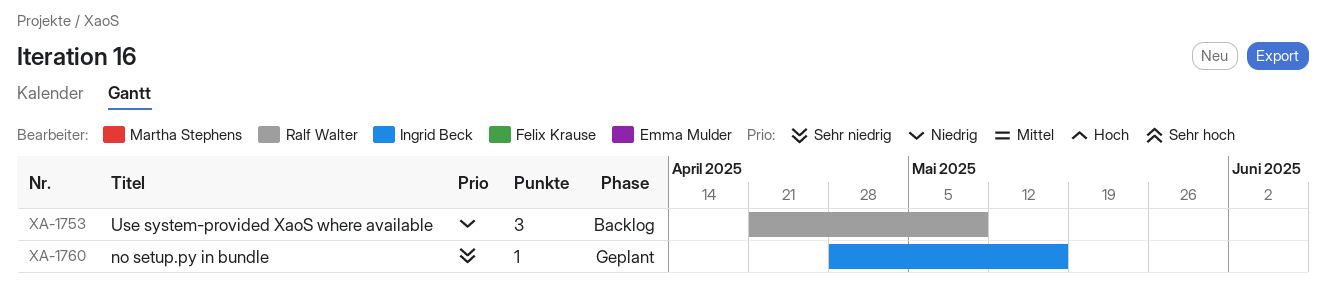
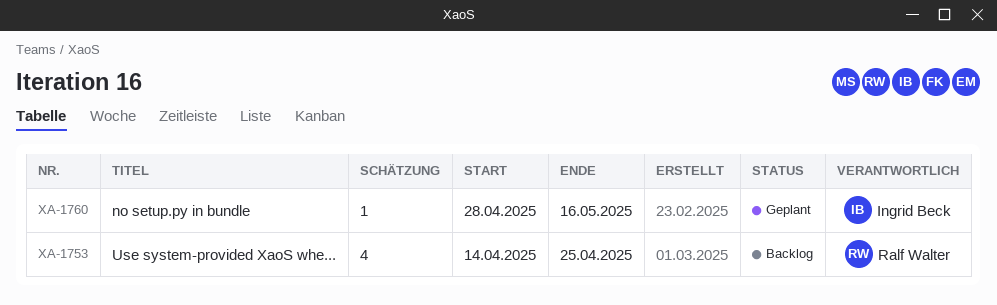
XA-1753, estimate: 3 -> 4
XA-1753, start: Apr 21 -> Apr 14
XA-1753, due: May 9 -> Apr 25

